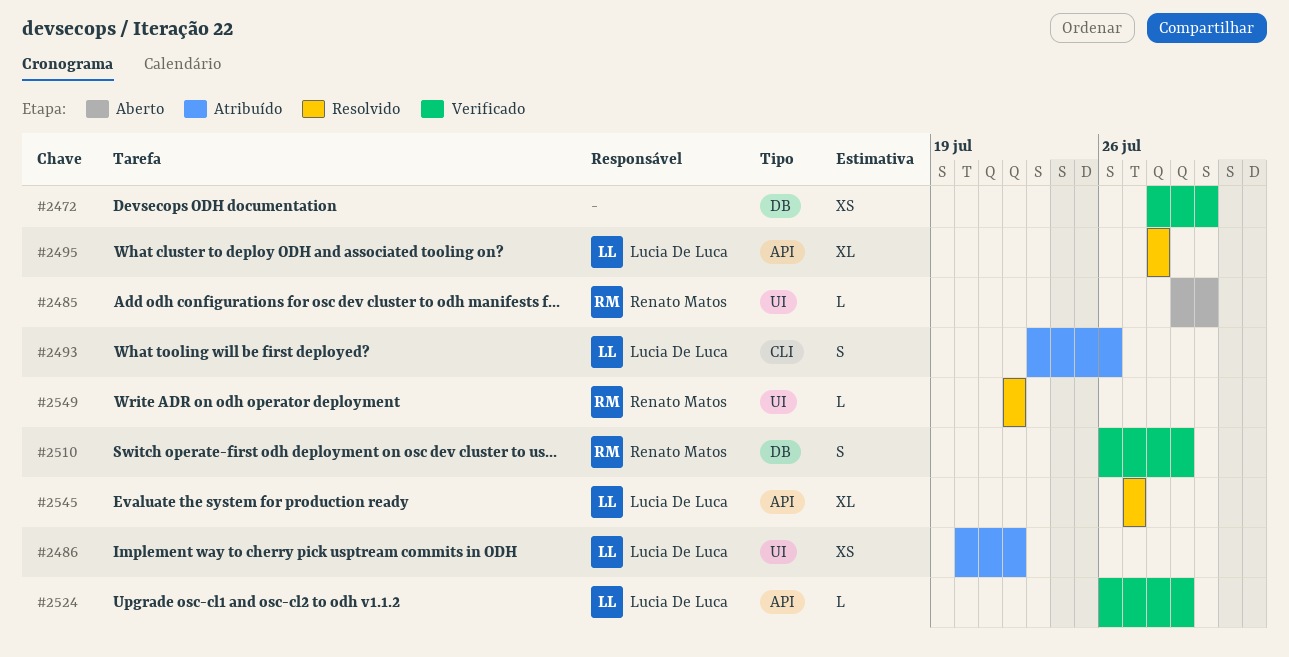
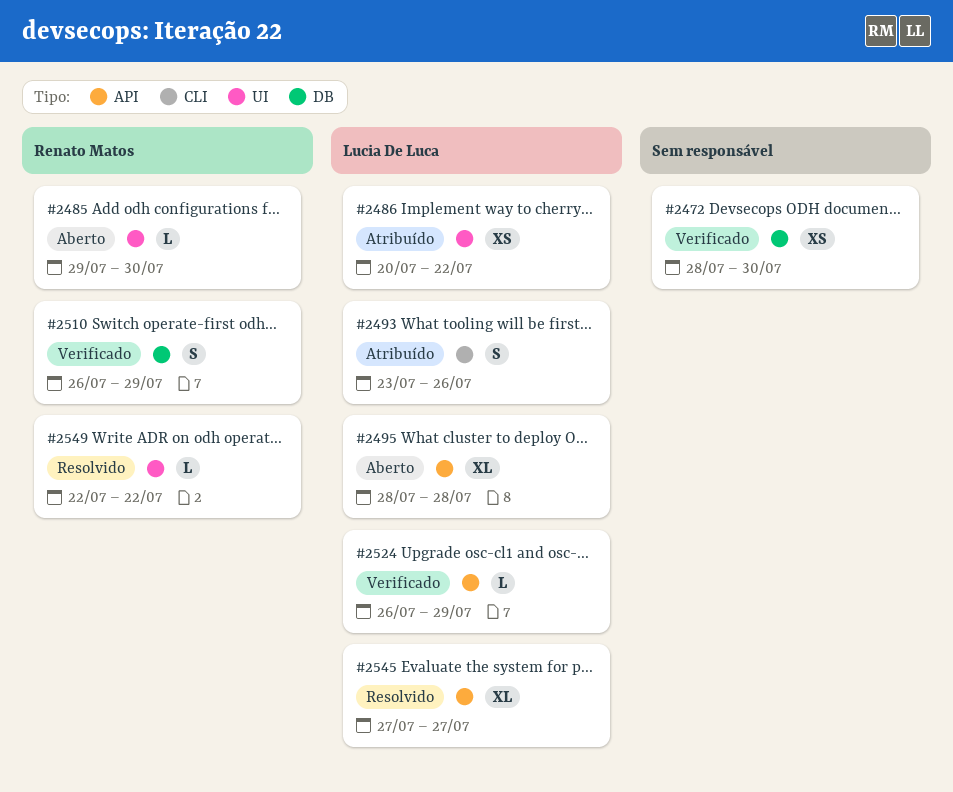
#2495, status: Resolvido -> Aberto

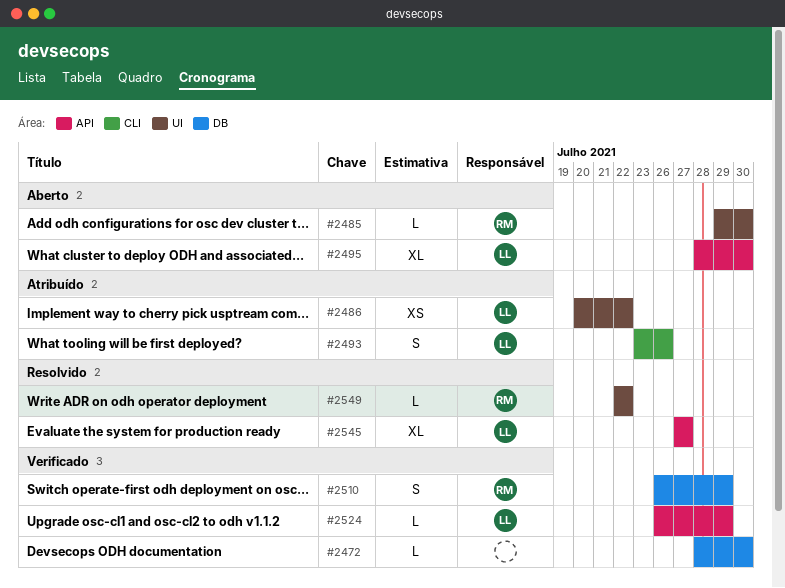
#2472, estimate: XS -> L
#2495, due: Jul 28 -> Jul 30

